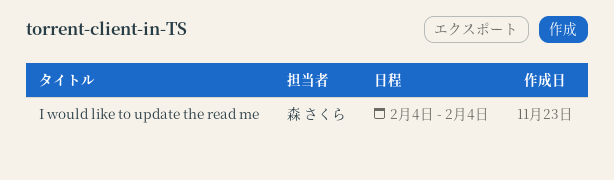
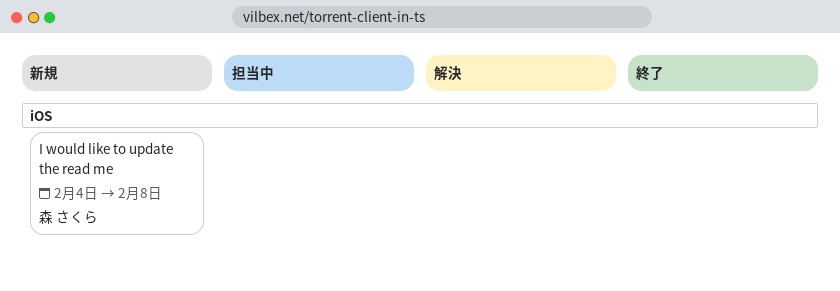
I would like to update the read me, due: Feb 4 -> Feb 8

